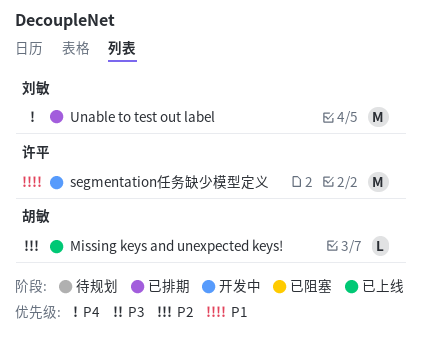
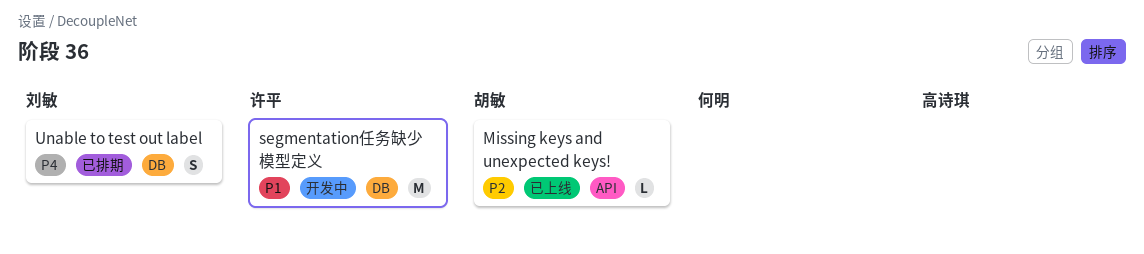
Unable to test out label, estimate: M -> S

